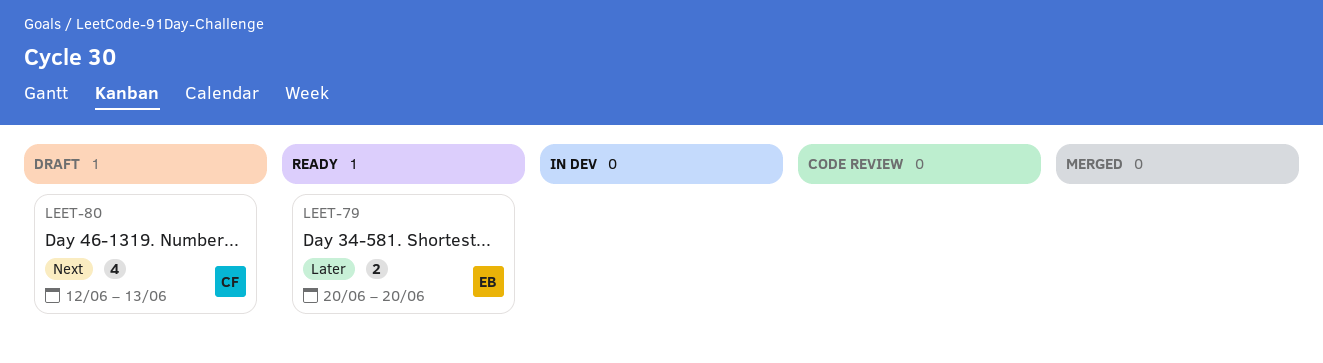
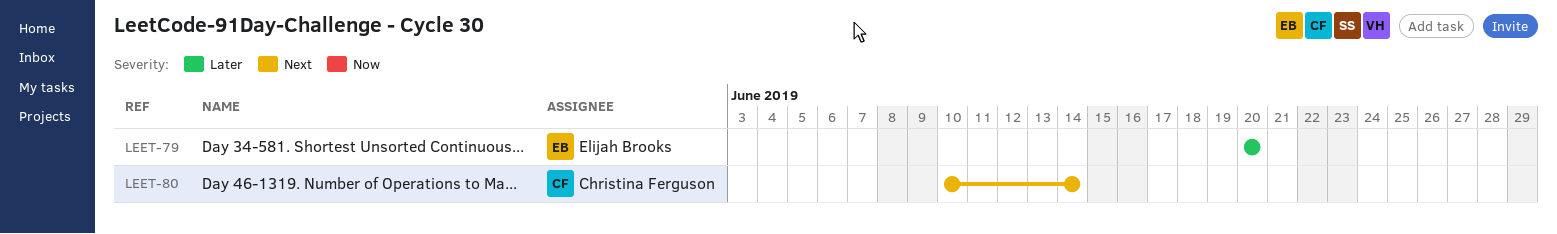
LEET-80, start: Jun 12 -> Jun 10
LEET-80, due: Jun 13 -> Jun 14

